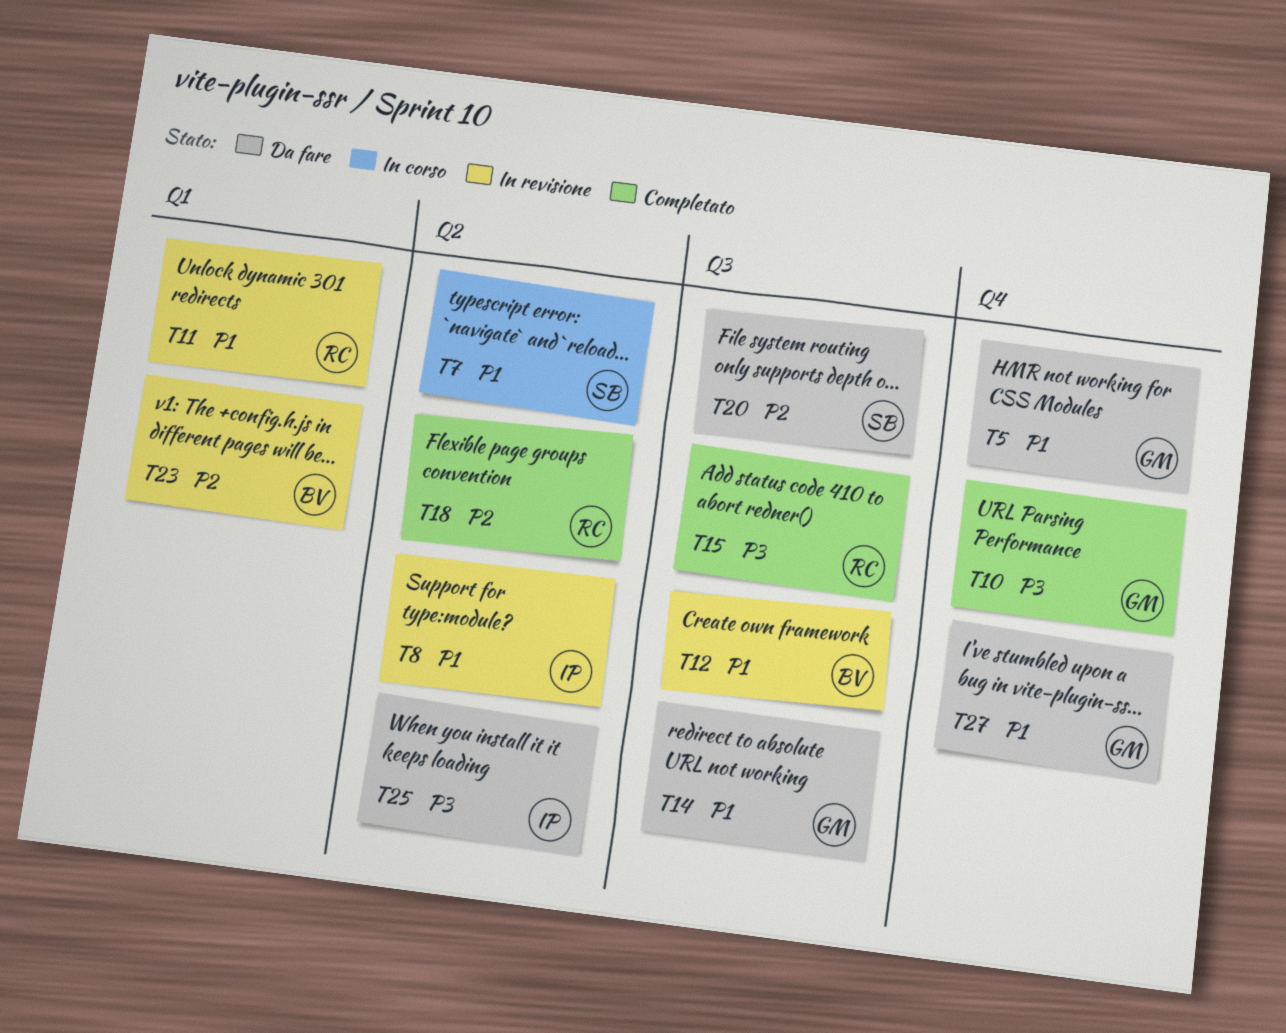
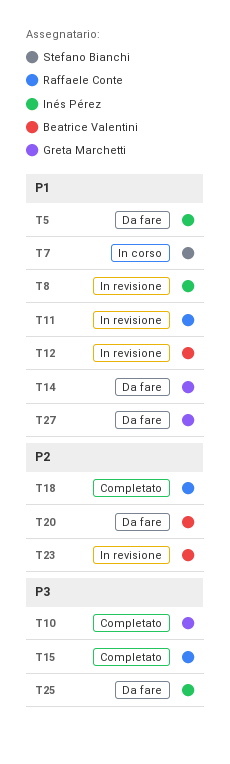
T5, owner: Greta Marchetti -> Inés Pérez
T20, owner: Stefano Bianchi -> Beatrice Valentini

